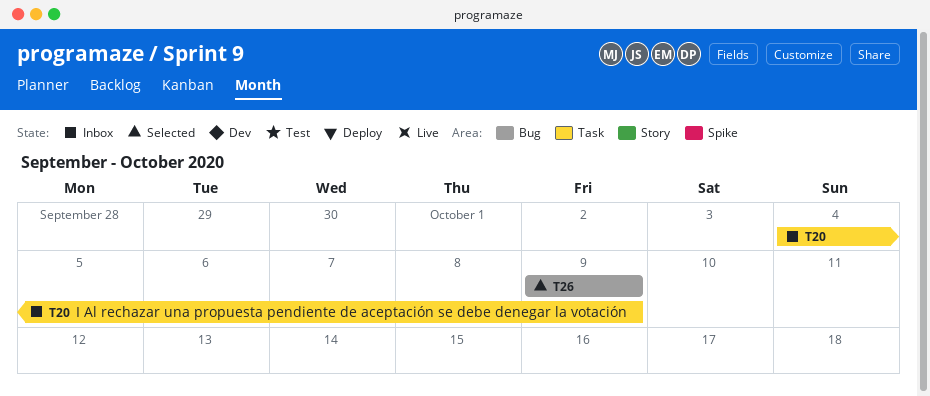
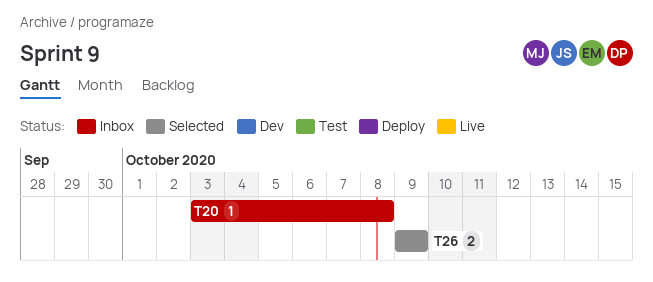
T20, start: Oct 4 -> Oct 3
T20, due: Oct 9 -> Oct 8

